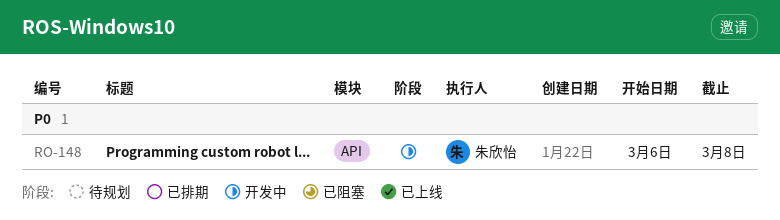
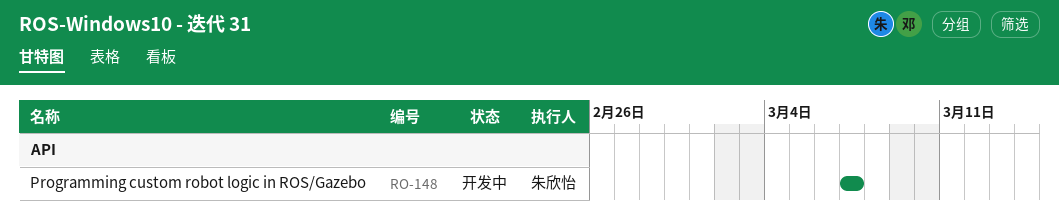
RO-148, start: Mar 6 -> Mar 7
RO-148, due: Mar 8 -> Mar 7

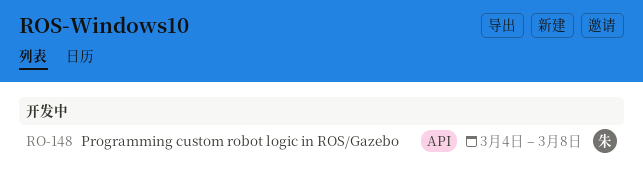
RO-148, start: Mar 7 -> Mar 4
RO-148, due: Mar 7 -> Mar 8

